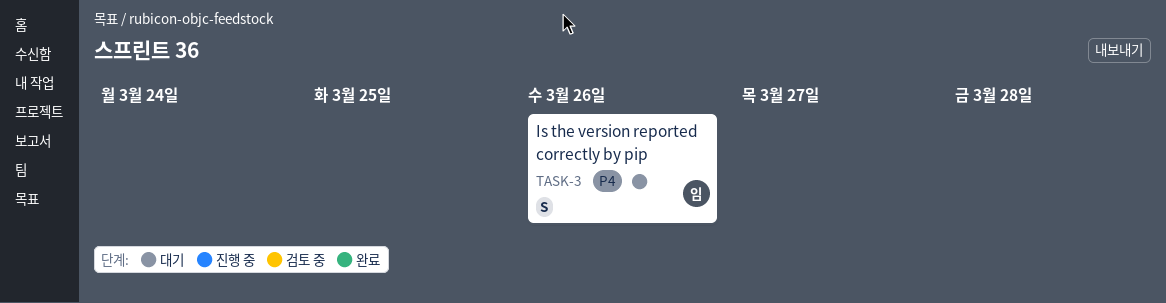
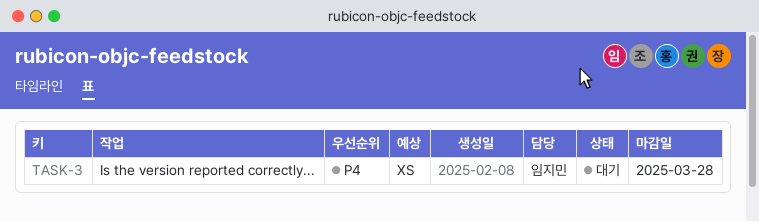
TASK-3, estimate: S -> XS
TASK-3, due: Mar 26 -> Mar 28

